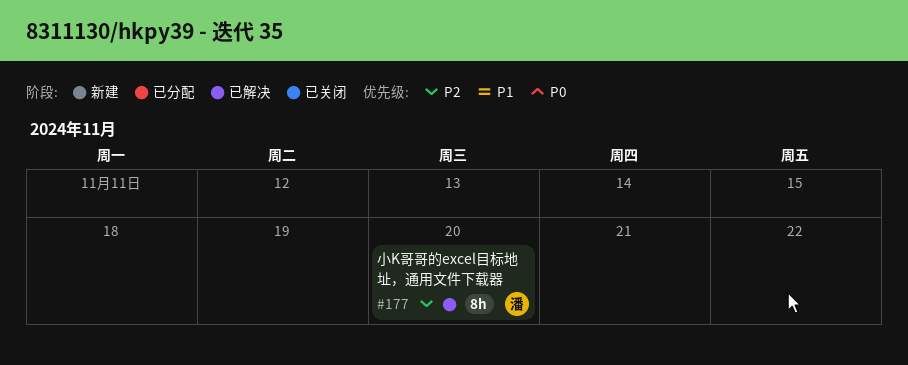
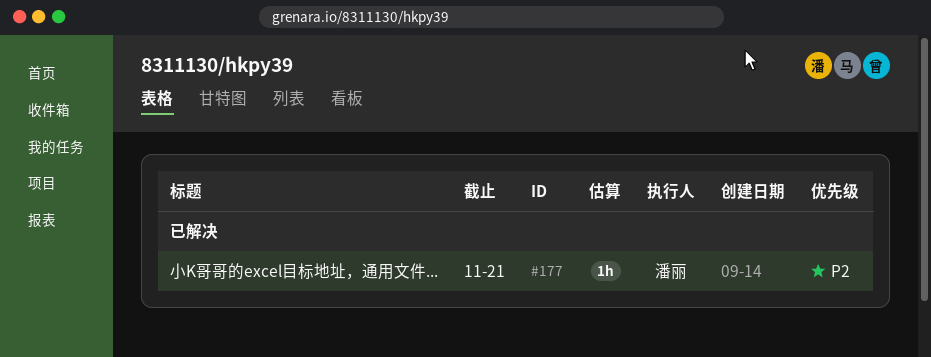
#177, estimate: 8h -> 1h
#177, due: Nov 20 -> Nov 21

